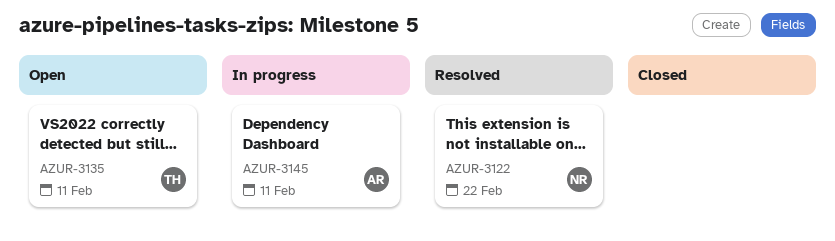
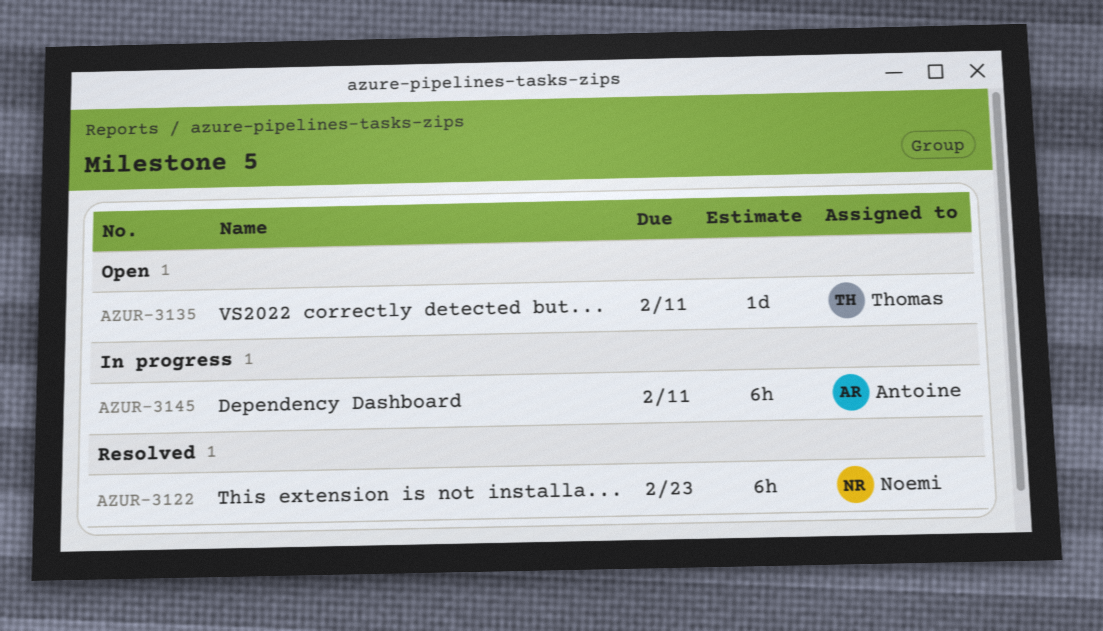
AZUR-3122, due: Feb 22 -> Feb 23

